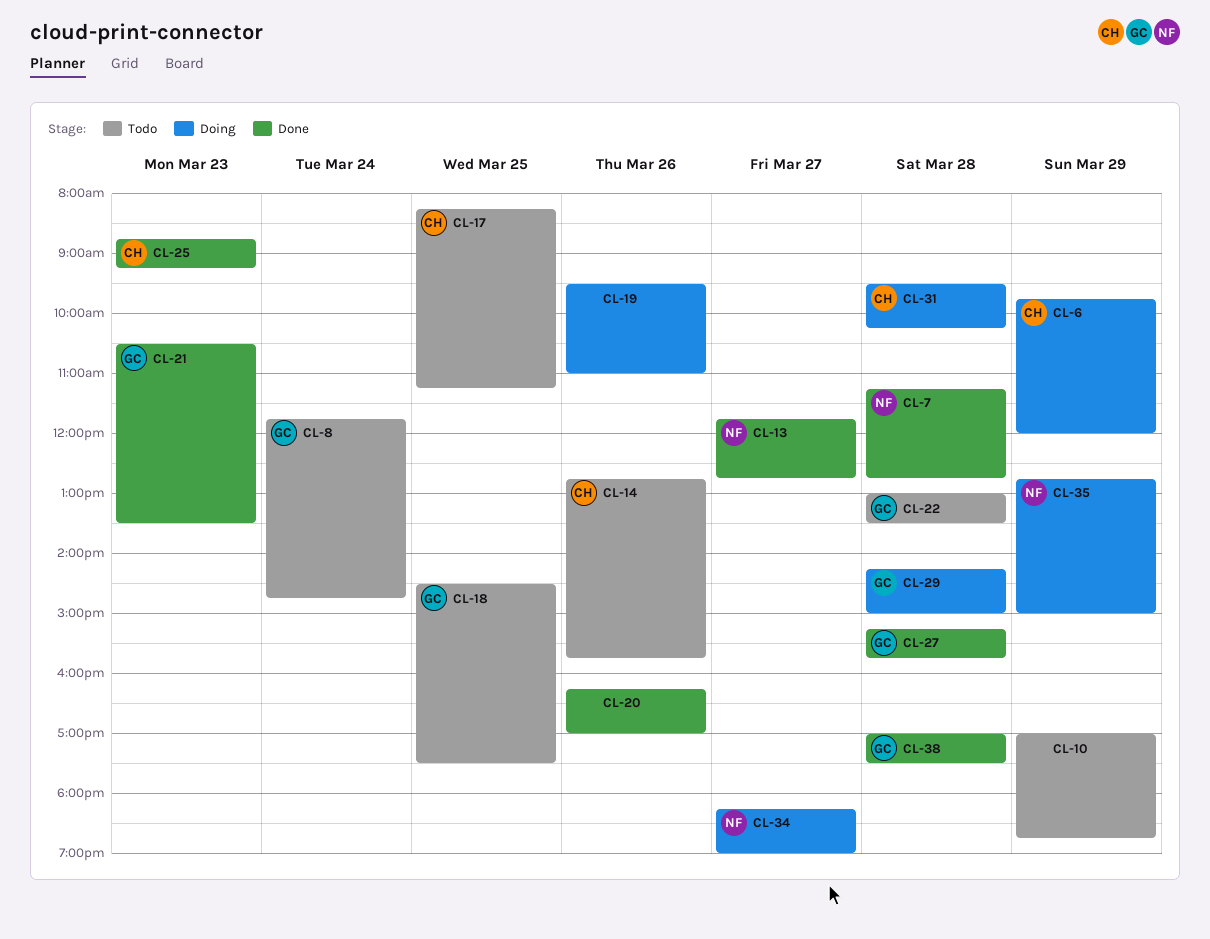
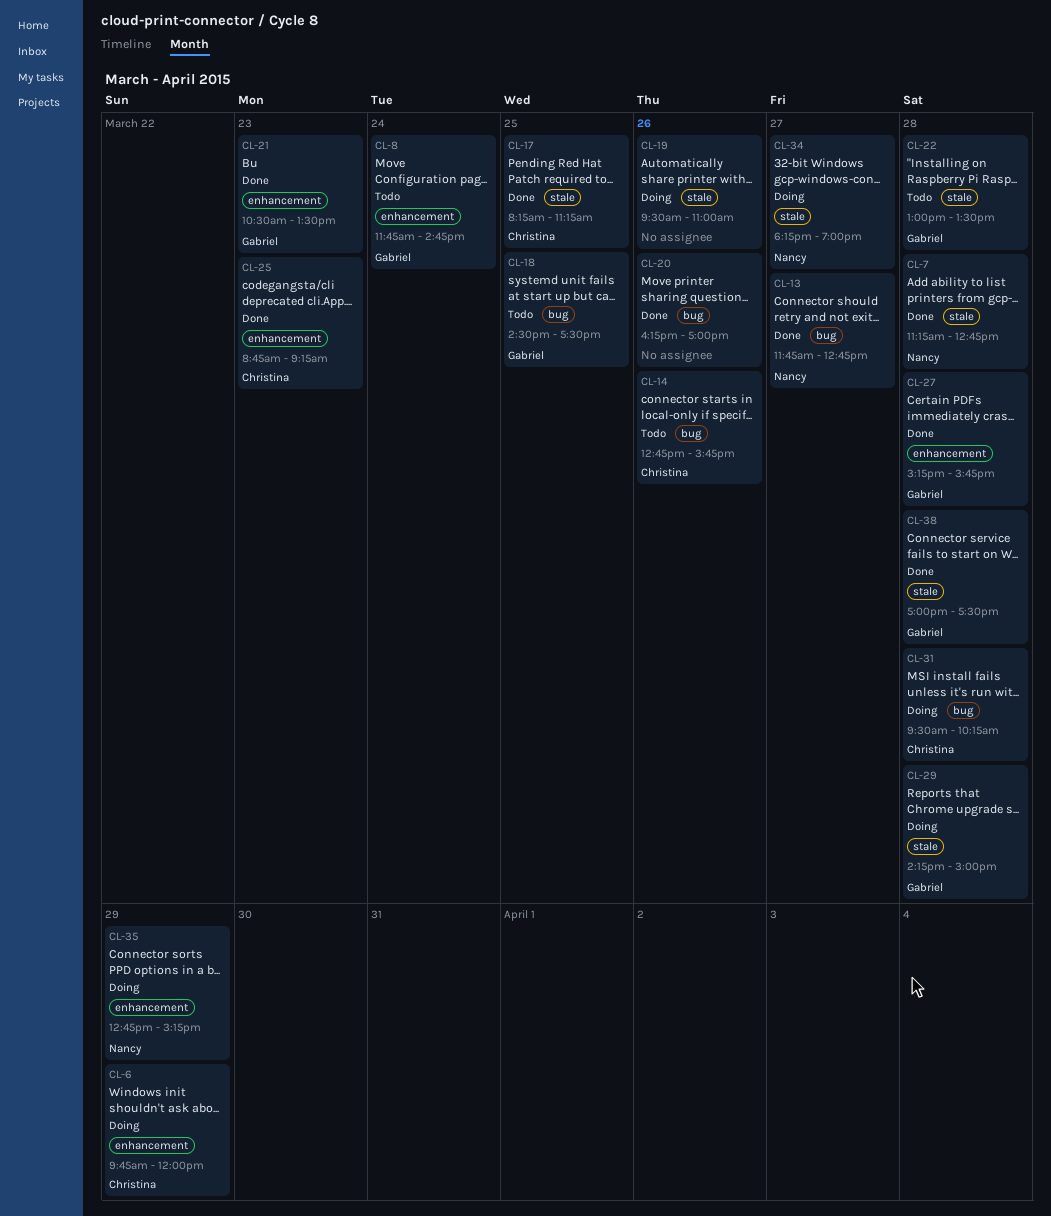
CL-10: present -> none
CL-17, status: Todo -> Done
CL-35, ends: 15:00 -> 15:15

